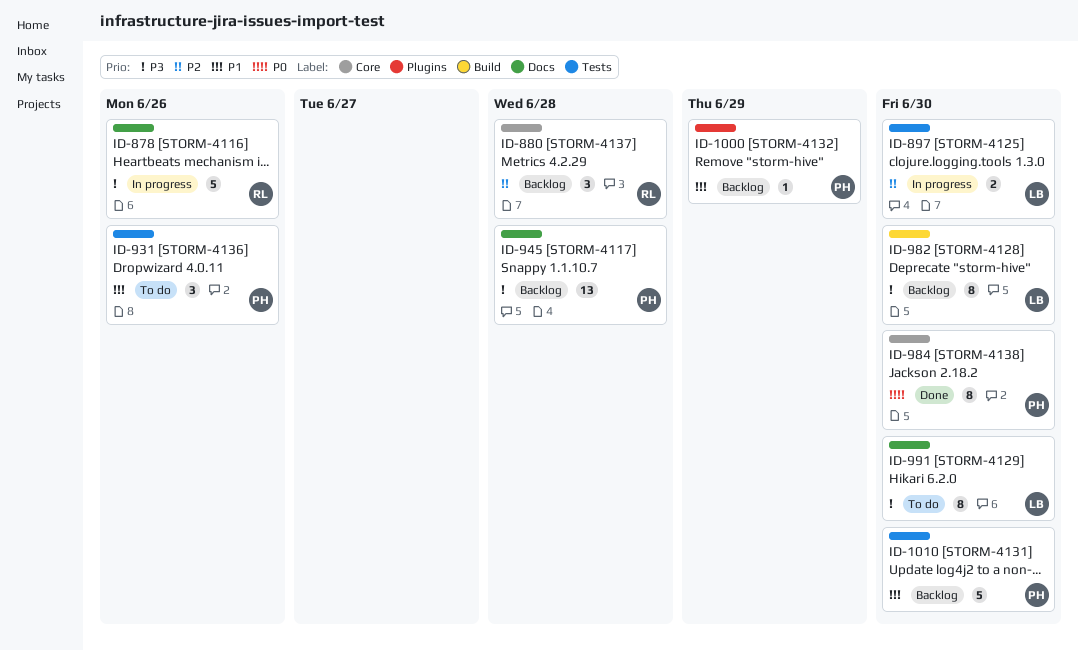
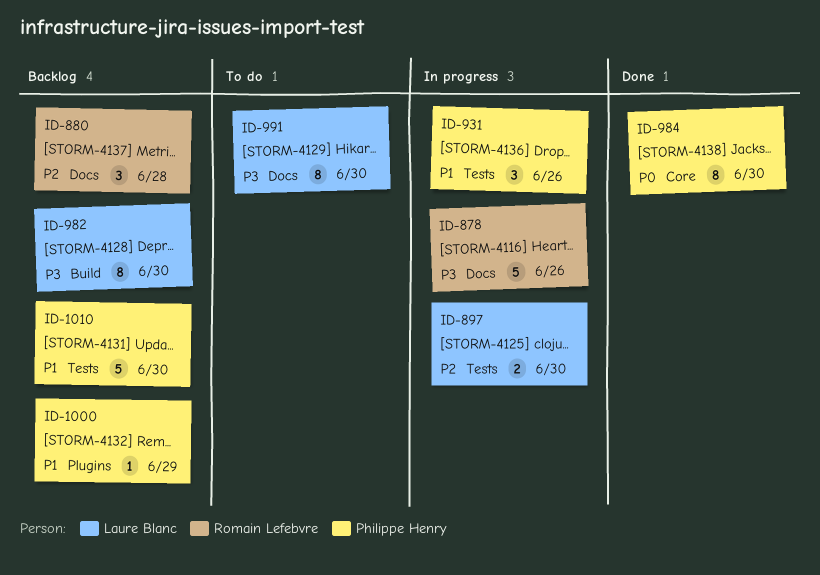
ID-880, label: Core -> Docs
ID-931, status: To do -> In progress
ID-945: present -> none

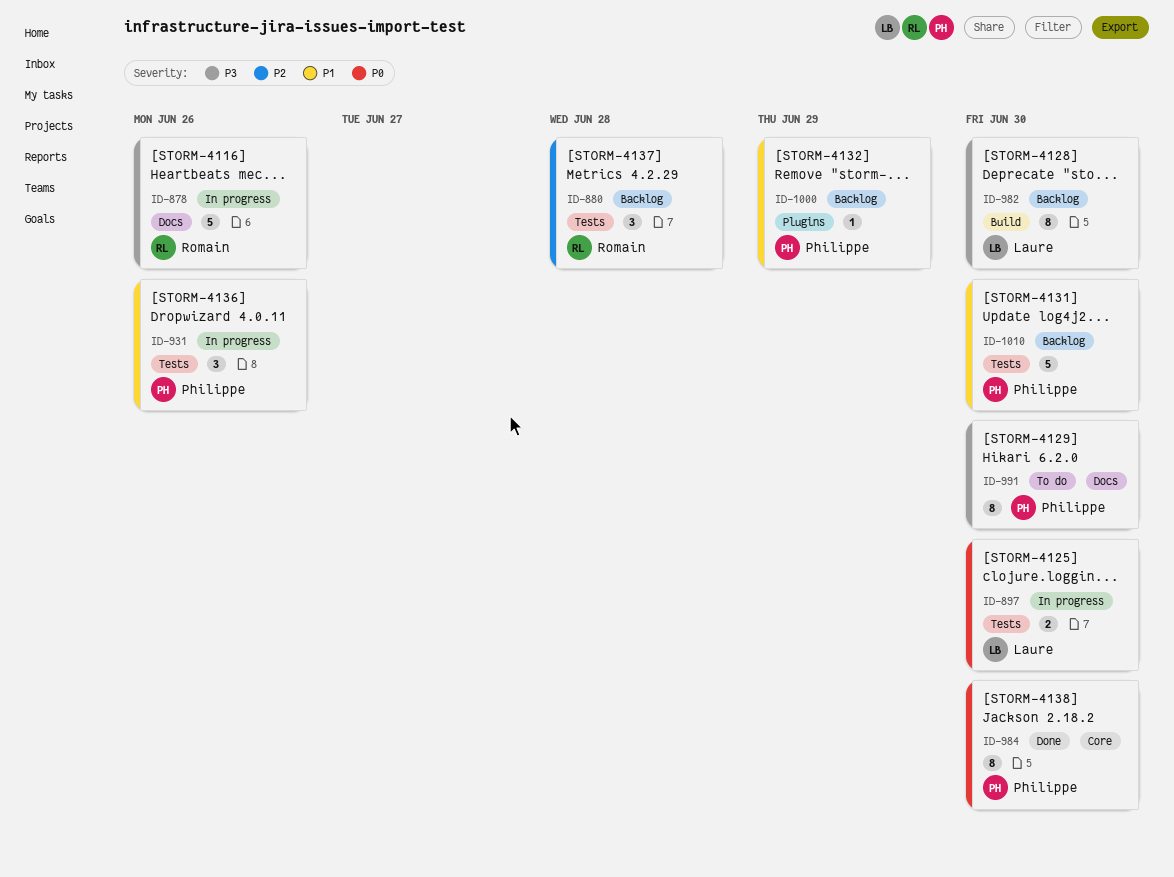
ID-880, label: Docs -> Tests
ID-897, priority: P2 -> P0
ID-991, owner: Laure Blanc -> Philippe Henry

